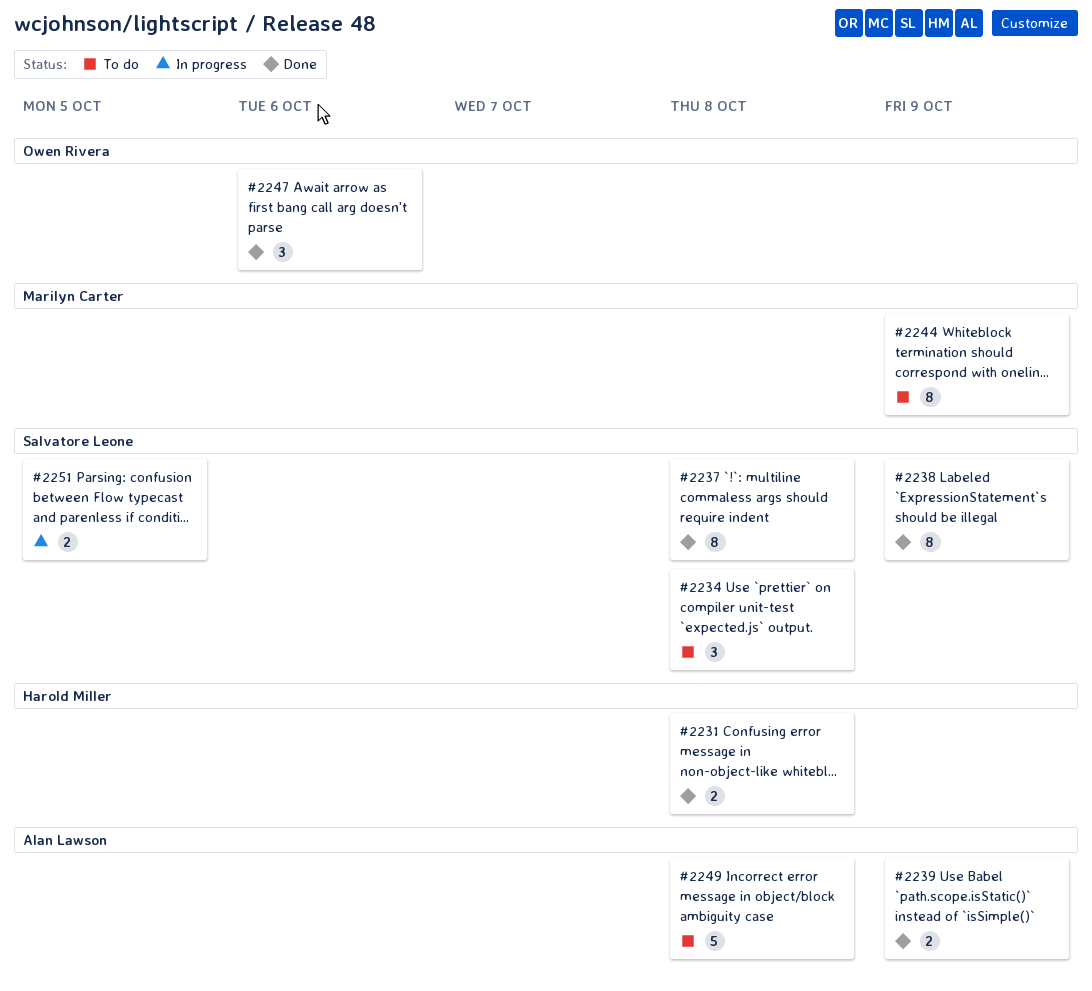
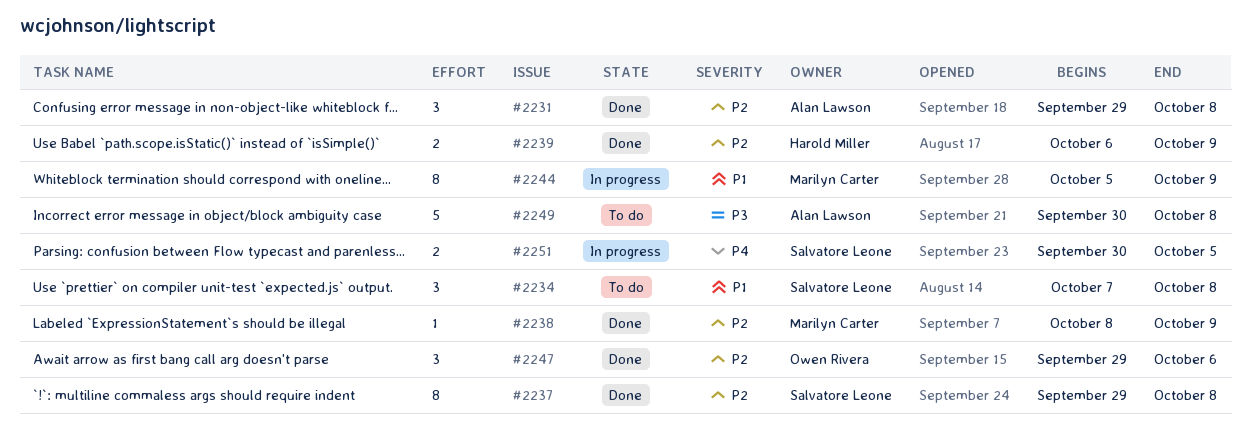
#2231, owner: Harold Miller -> Alan Lawson
#2231, estimate: 2 -> 3
#2238, owner: Salvatore Leone -> Marilyn Carter
#2238, estimate: 8 -> 1
#2239, owner: Alan Lawson -> Harold Miller
#2244, status: To do -> In progress

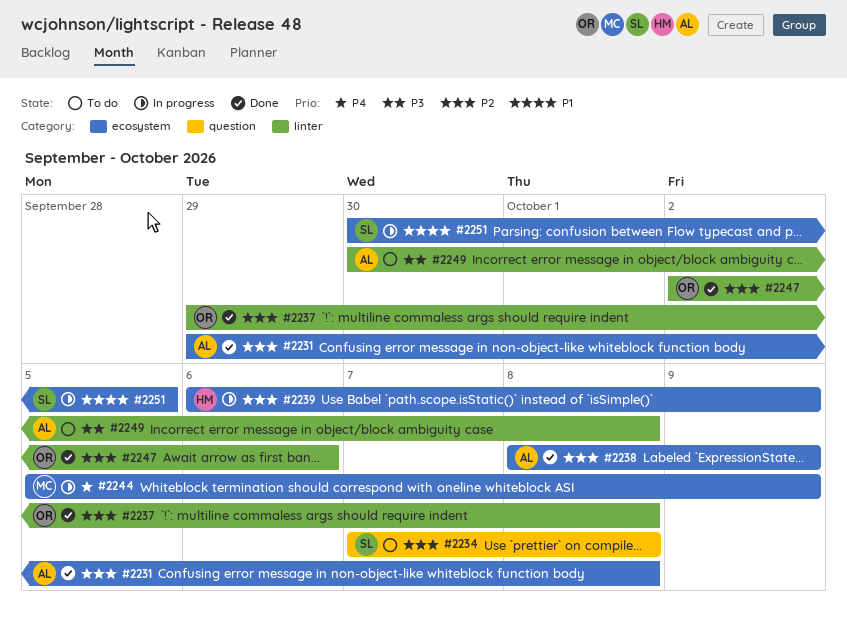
#2234, priority: P1 -> P2
#2237, owner: Salvatore Leone -> Owen Rivera
#2238, owner: Marilyn Carter -> Alan Lawson
#2239, status: Done -> In progress
#2244, priority: P1 -> P4
#2247, start: Sep 29 -> Oct 2
#2251, priority: P4 -> P1

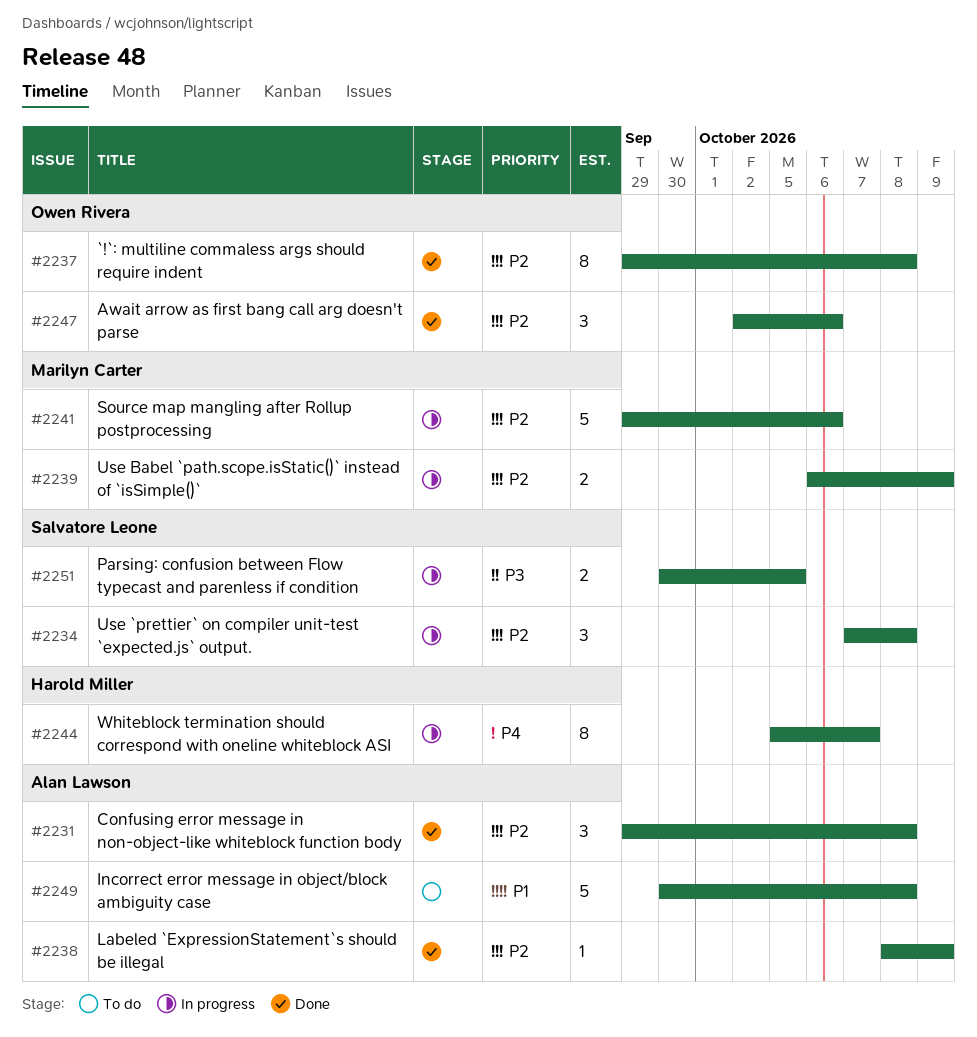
#2234, status: To do -> In progress
#2239, owner: Harold Miller -> Marilyn Carter
#2241: none -> present
#2244, owner: Marilyn Carter -> Harold Miller
#2244, due: Oct 9 -> Oct 7
#2249, priority: P3 -> P1
#2251, priority: P1 -> P3

